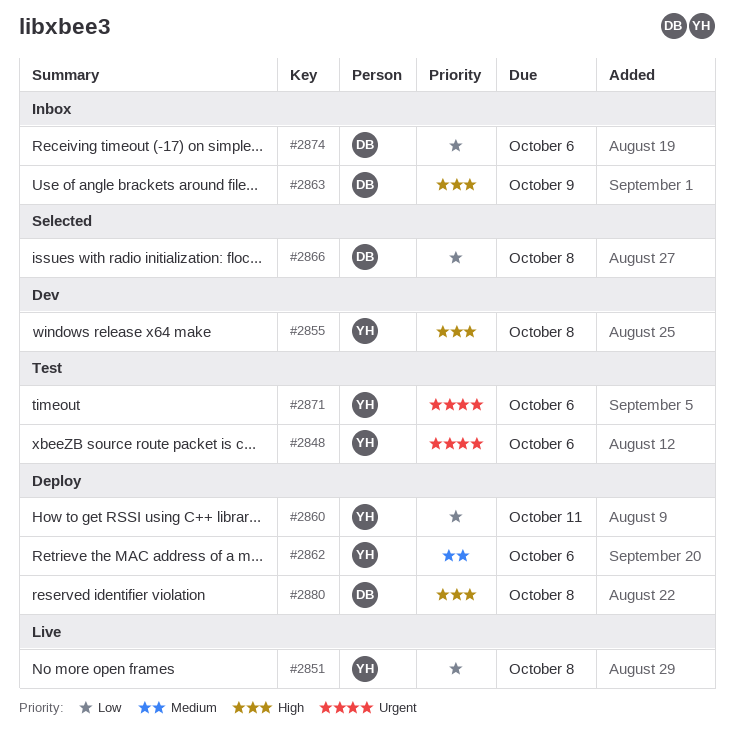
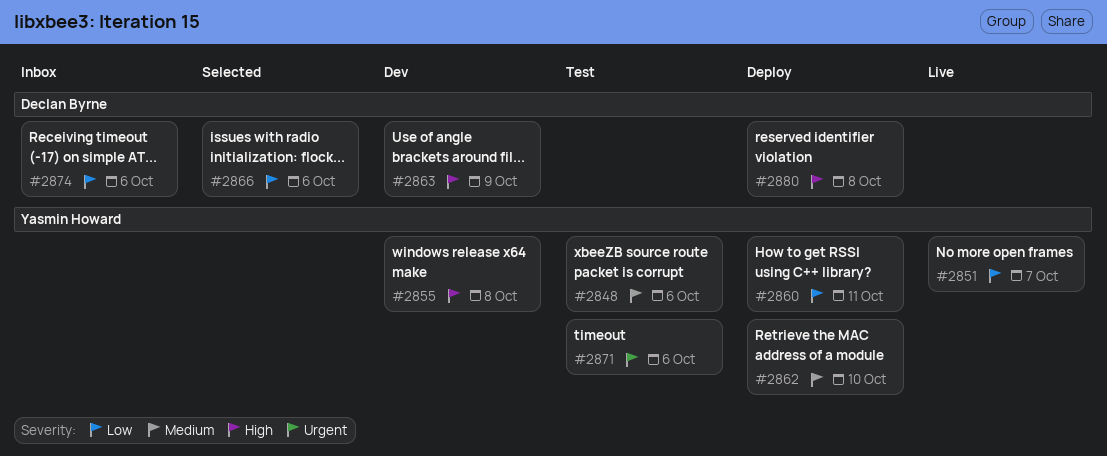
#2848, priority: Urgent -> Medium
#2851, due: Oct 8 -> Oct 7
#2862, due: Oct 6 -> Oct 10
#2863, status: Inbox -> Dev
#2866, due: Oct 8 -> Oct 6

